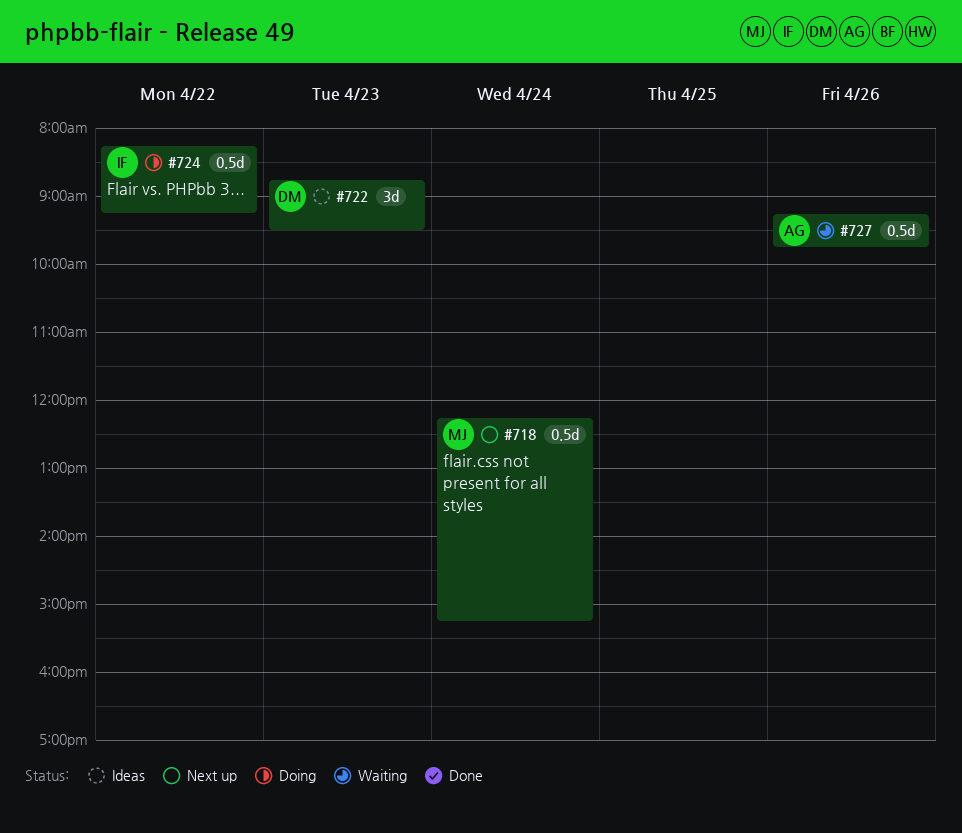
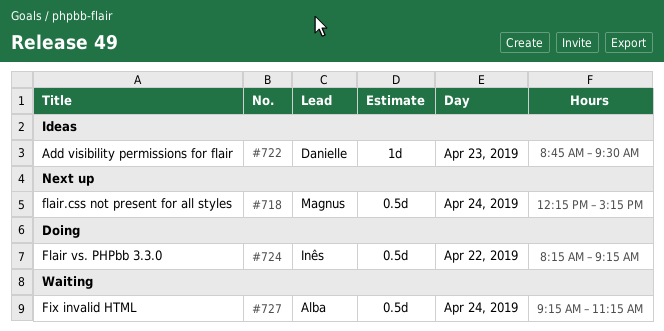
#722, estimate: 3d -> 1d
#727, day: Apr 26 -> Apr 24
#727, ends: 09:45 -> 11:15

